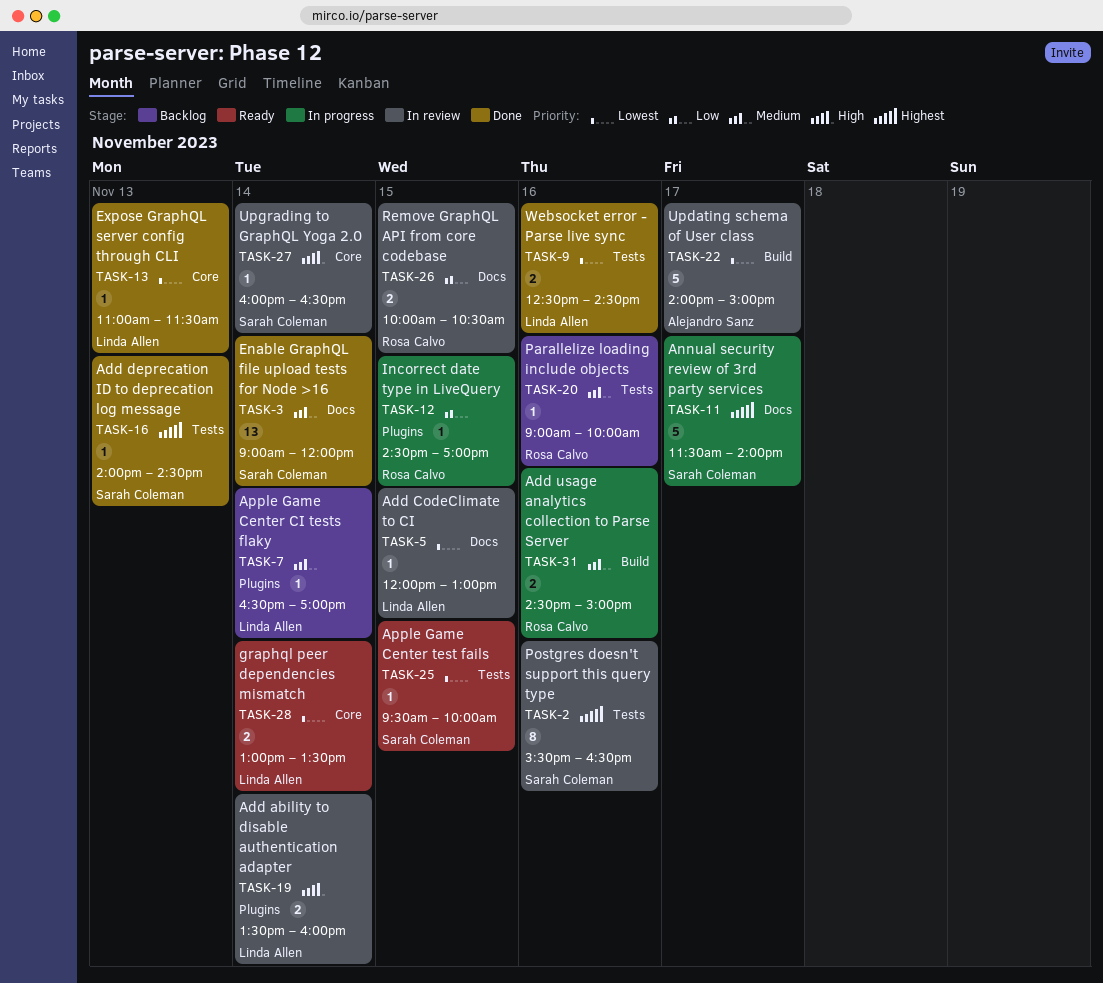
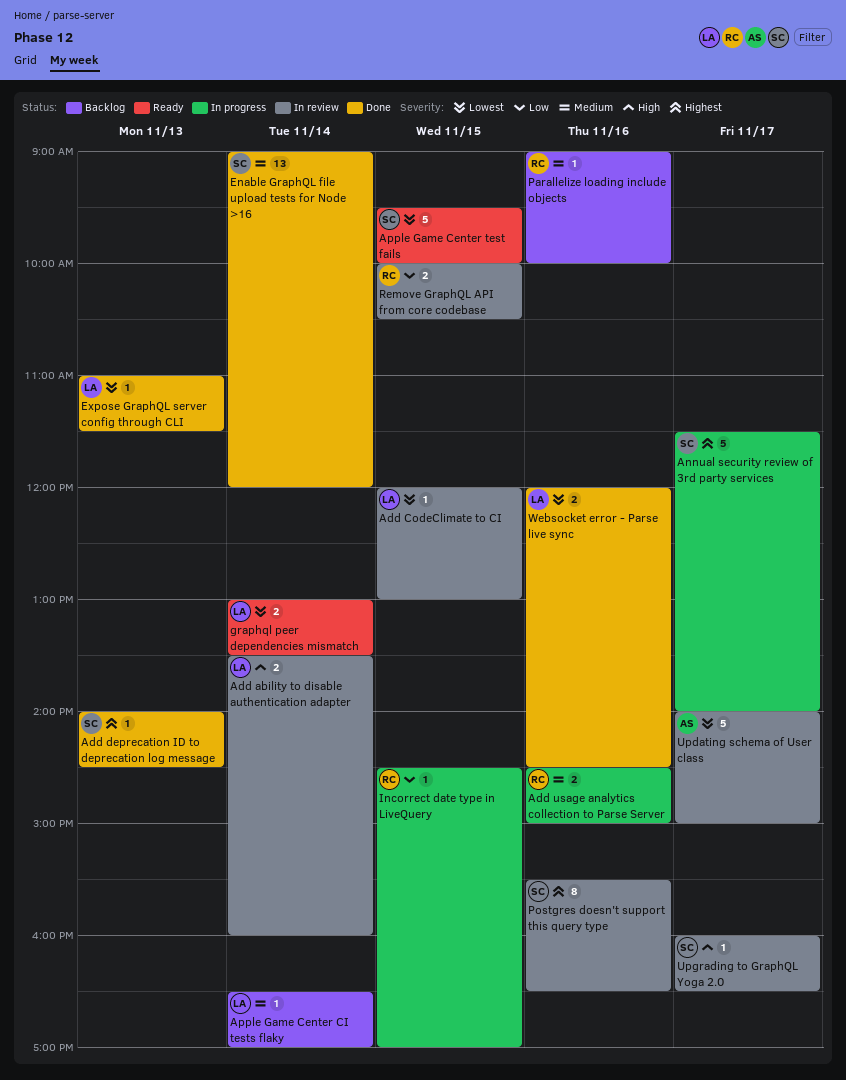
Apple Game Center test fails, estimate: 1 -> 5
Upgrading to GraphQL Yoga 2.0, day: Nov 14 -> Nov 17
Websocket error - Parse live sync, begins: 12:30 -> 12:00

